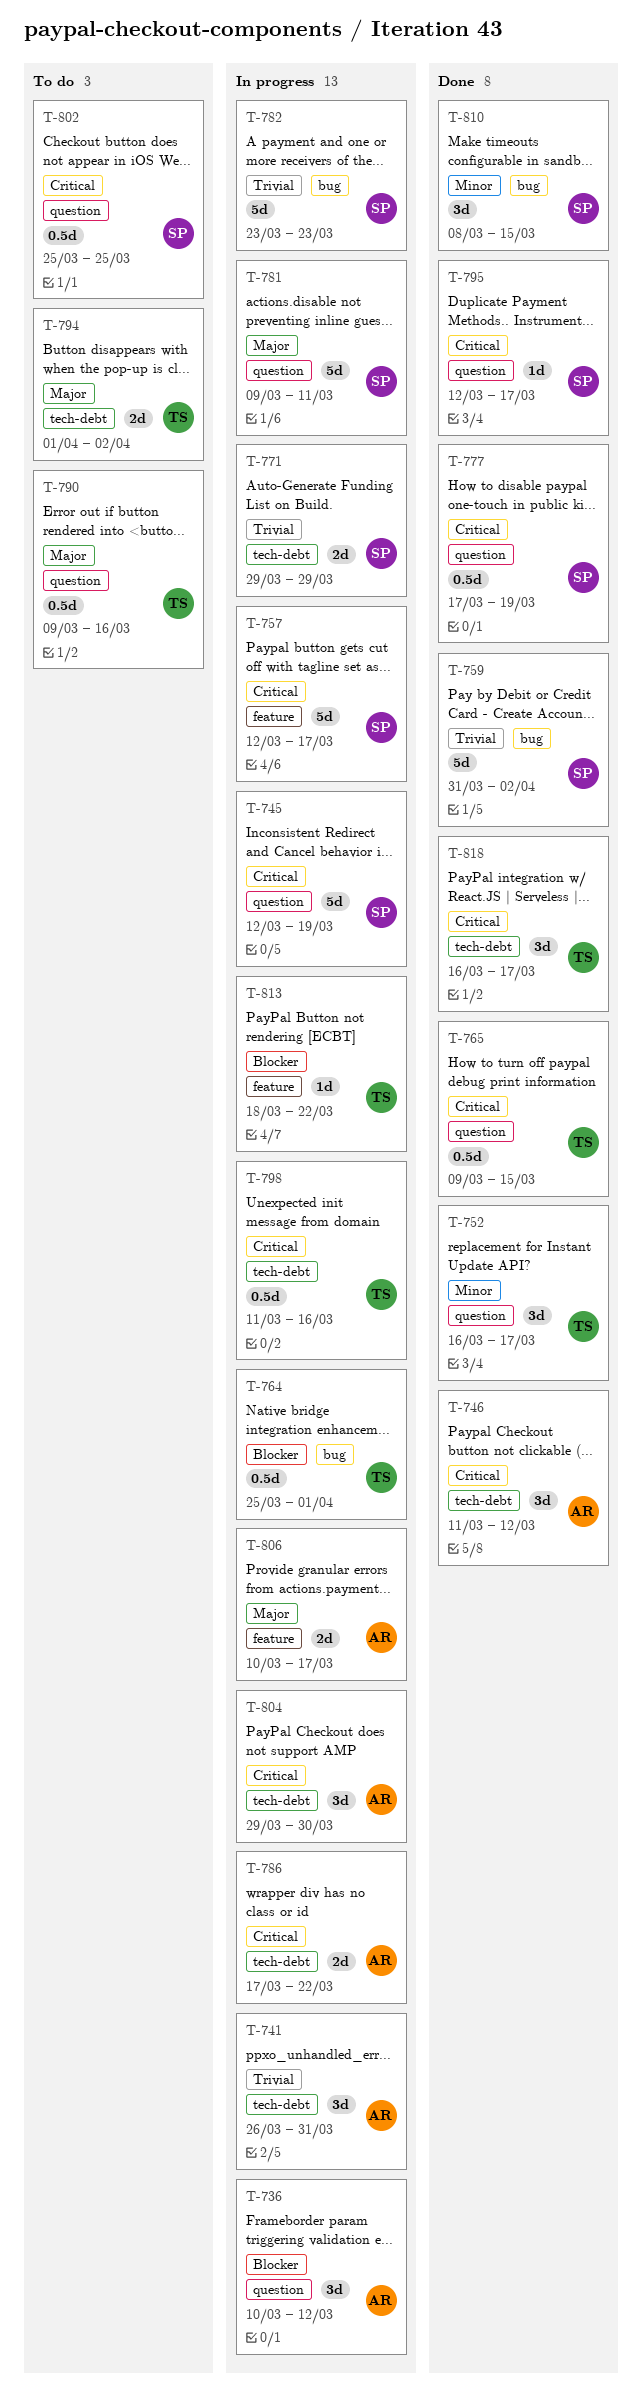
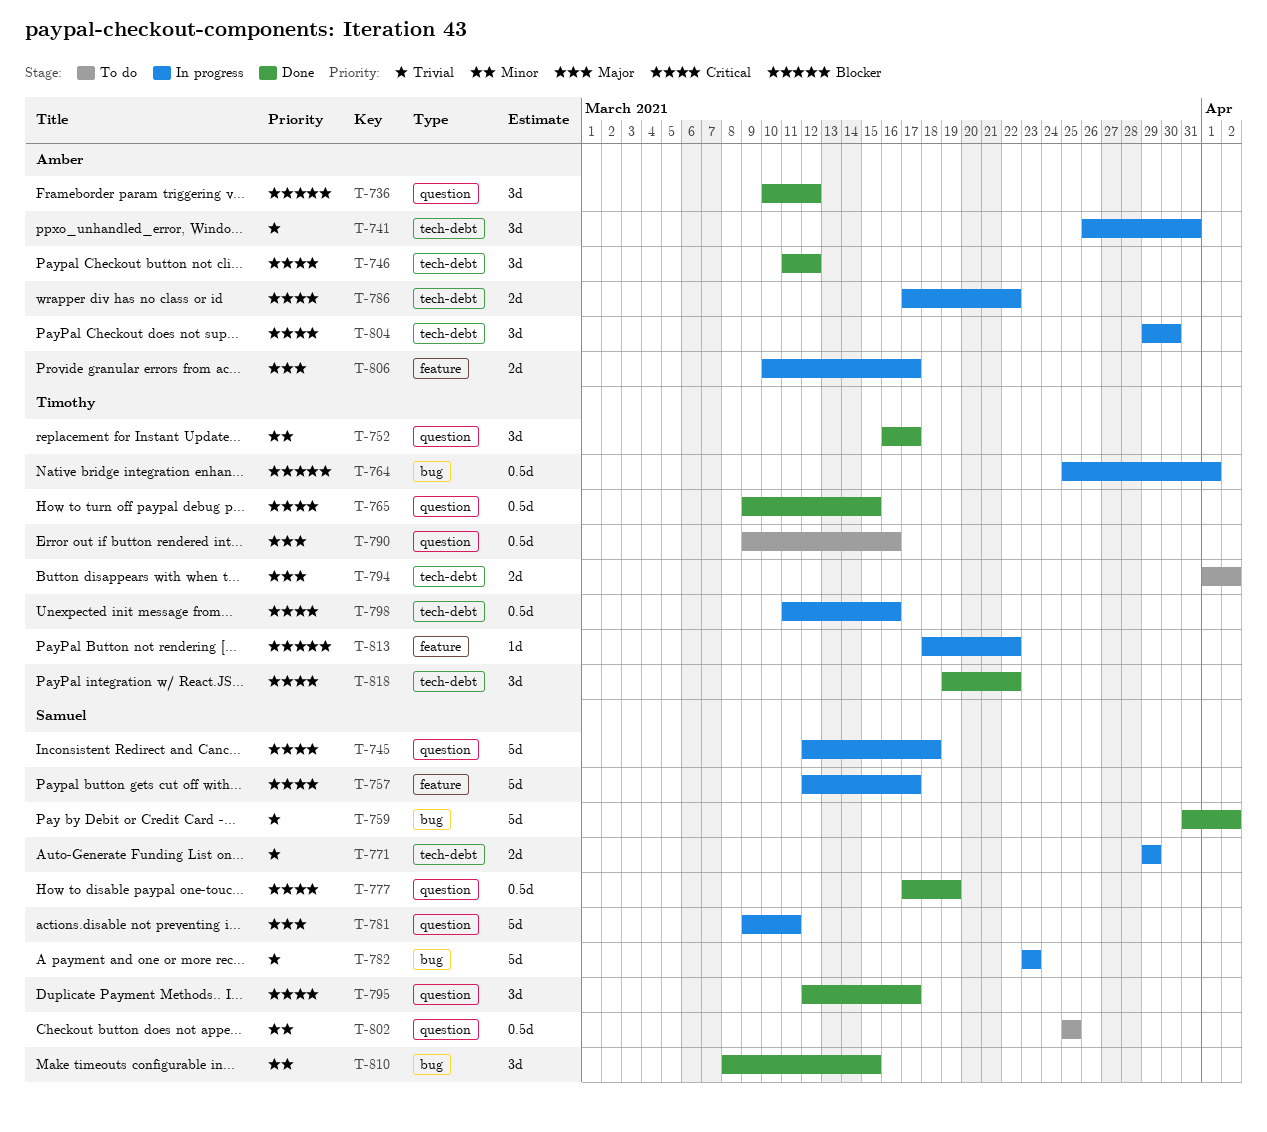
T-736, status: In progress -> Done
T-745, due: Mar 19 -> Mar 18
T-795, estimate: 1d -> 3d
T-802, priority: Critical -> Minor
T-818, start: Mar 16 -> Mar 19
T-818, due: Mar 17 -> Mar 22

